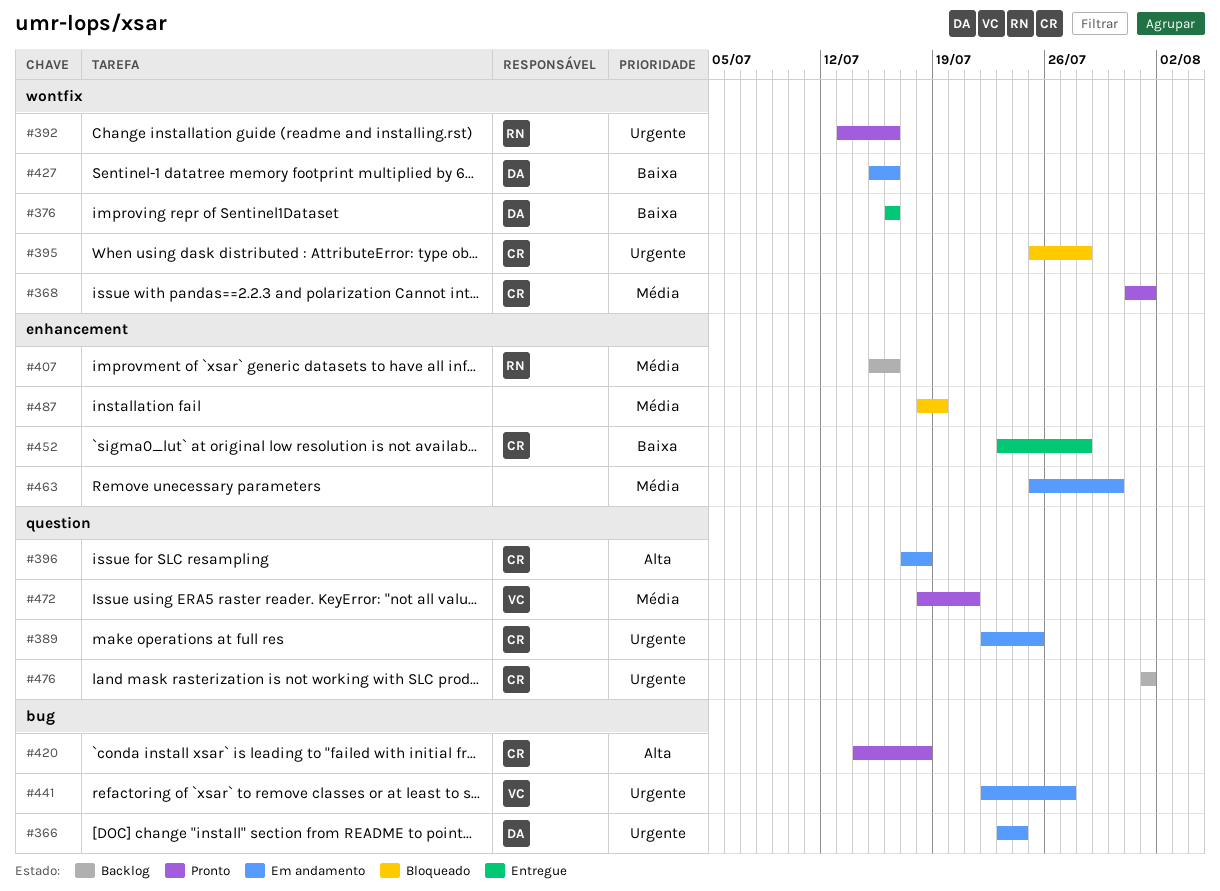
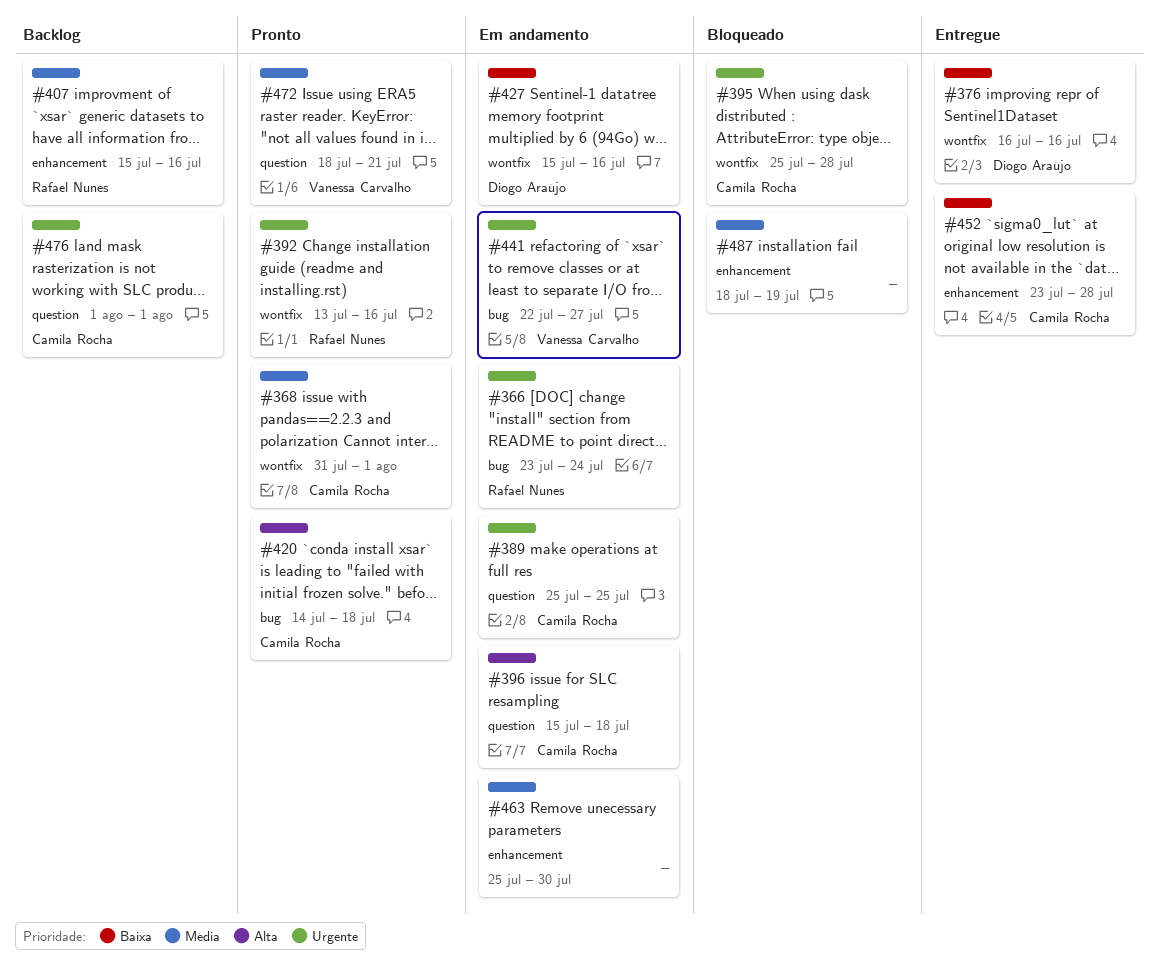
#366, owner: Diogo Araújo -> Rafael Nunes
#389, start: Jul 22 -> Jul 25
#396, start: Jul 17 -> Jul 15

